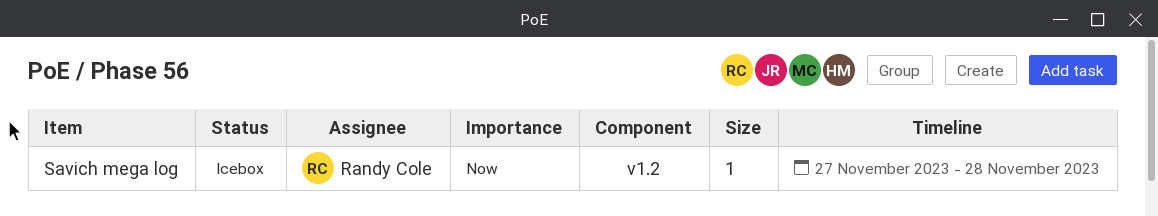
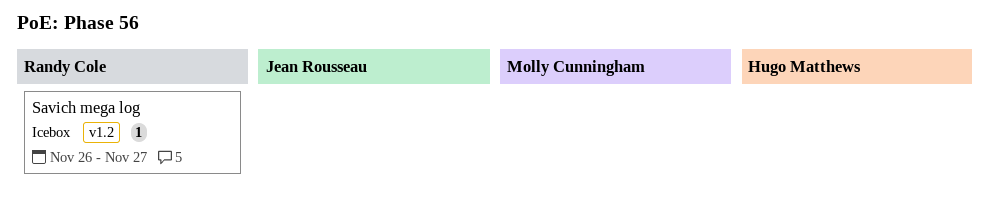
Savich mega log, start: Nov 27 -> Nov 26
Savich mega log, due: Nov 28 -> Nov 27

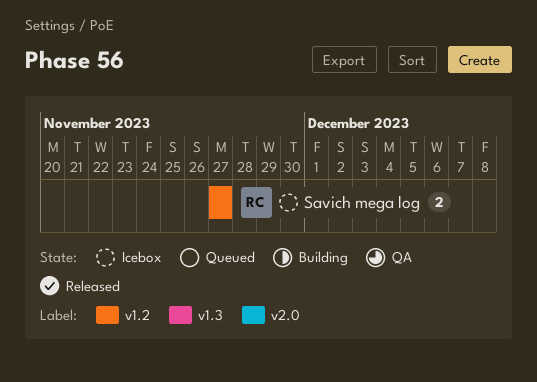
Savich mega log, estimate: 1 -> 2
Savich mega log, start: Nov 26 -> Nov 27

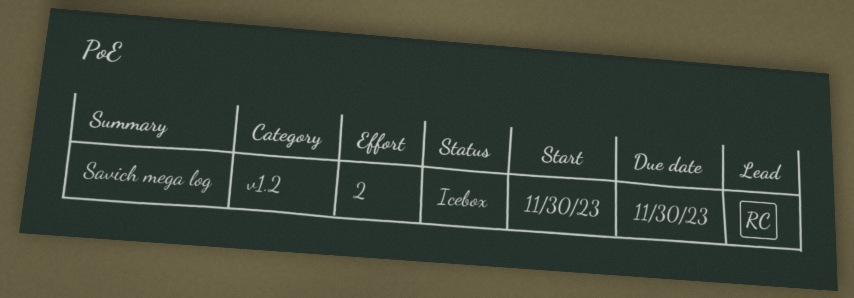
Savich mega log, start: Nov 27 -> Nov 30
Savich mega log, due: Nov 27 -> Nov 30

